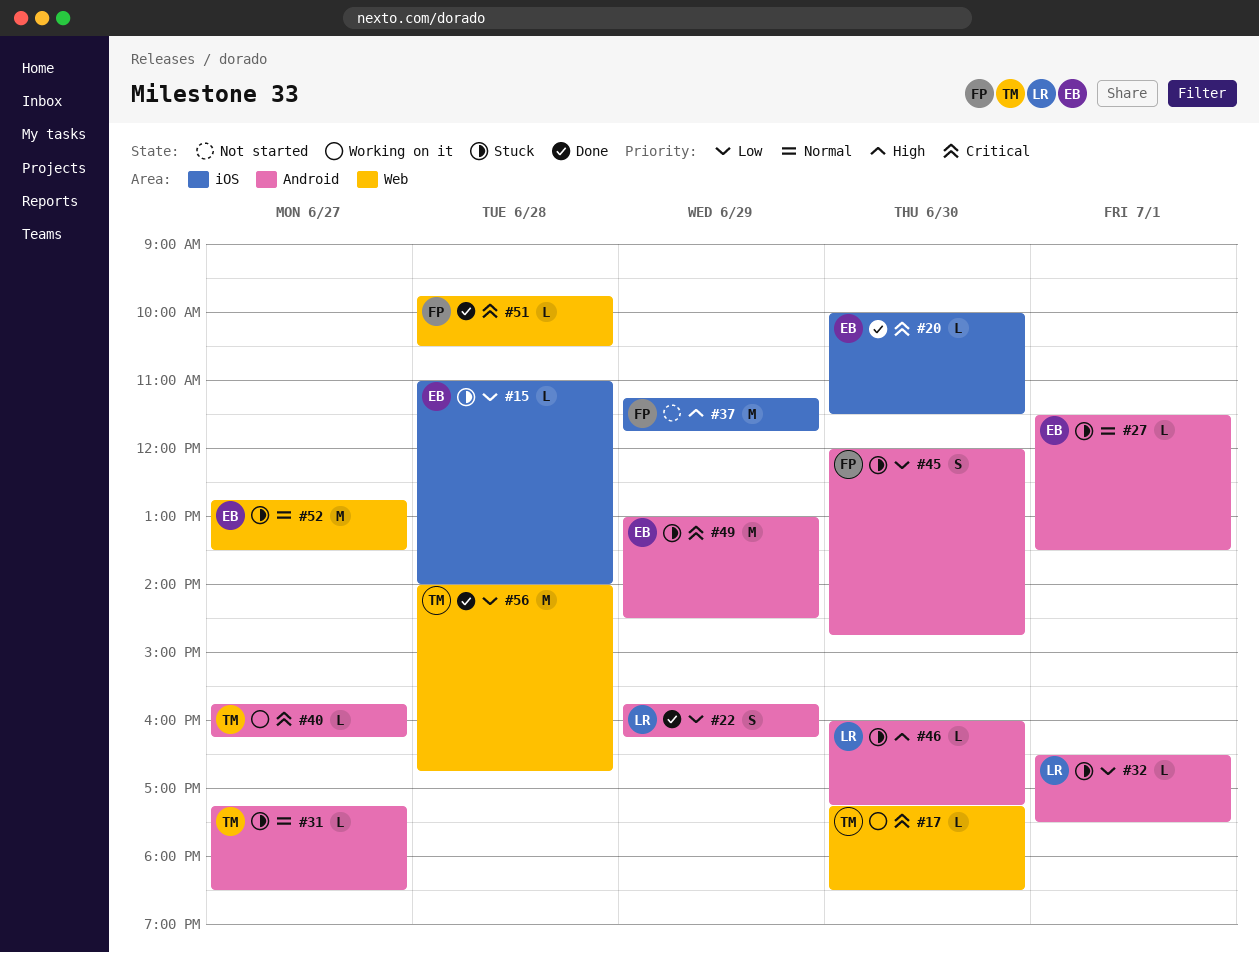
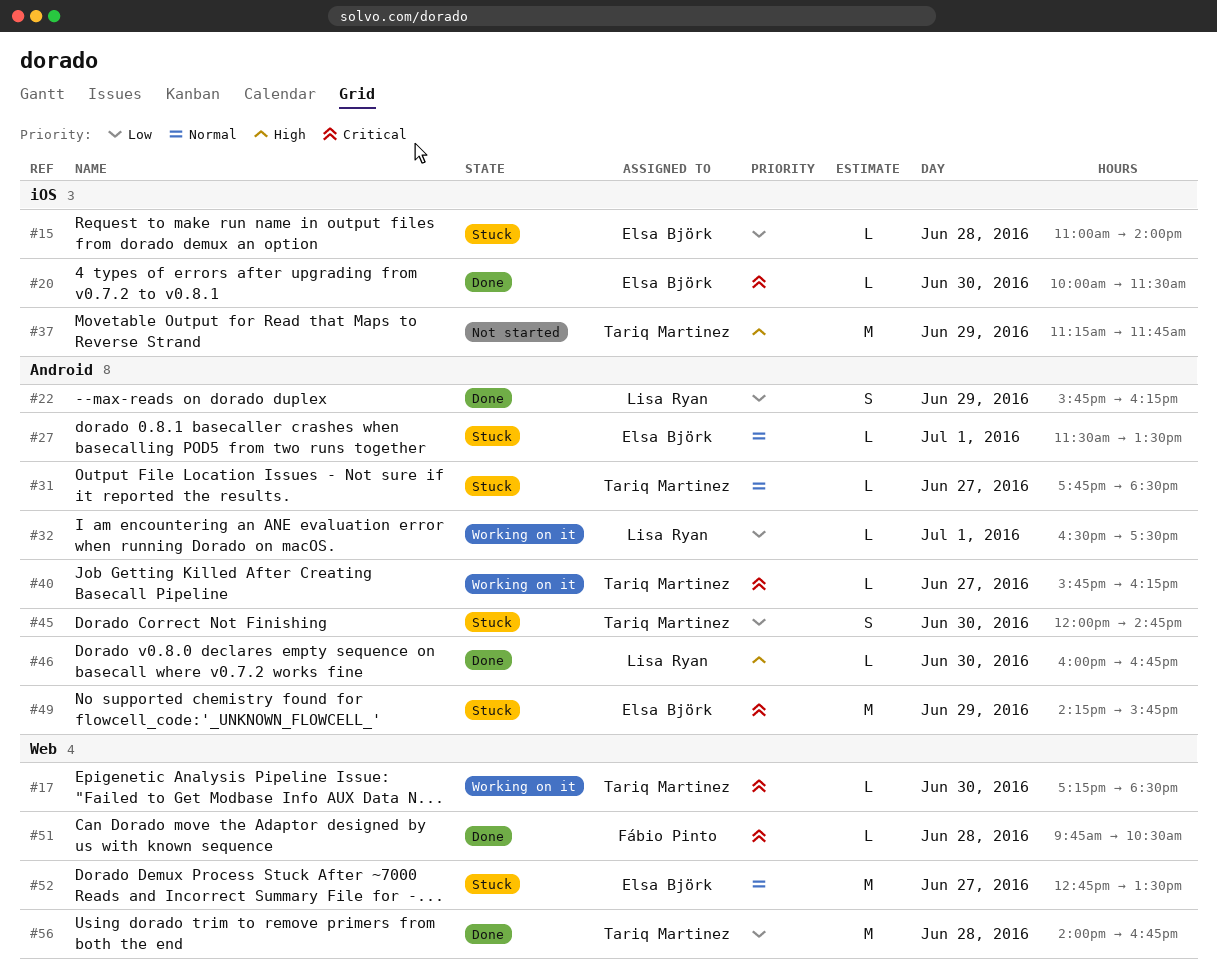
#31, begins: 17:15 -> 17:45
#32, status: Stuck -> Working on it
#37, owner: Fábio Pinto -> Tariq Martinez
#45, owner: Fábio Pinto -> Tariq Martinez
#46, status: Stuck -> Done
#46, ends: 17:15 -> 16:45
#49, begins: 13:00 -> 14:15
#49, ends: 14:30 -> 15:45

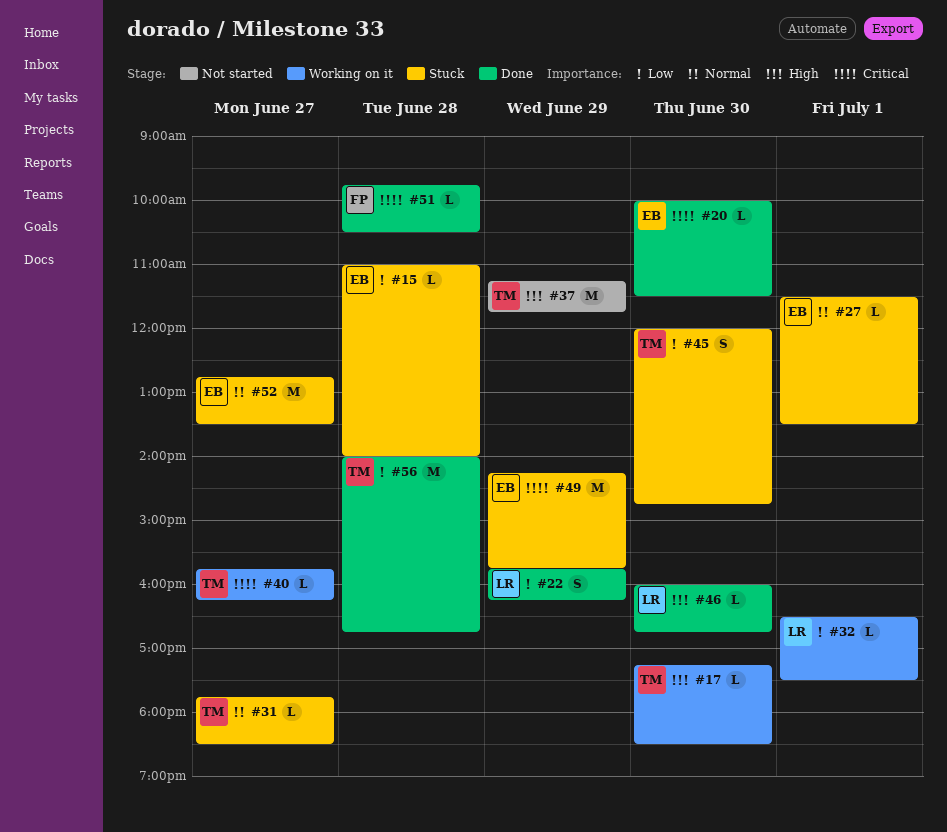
#17, priority: Critical -> High

